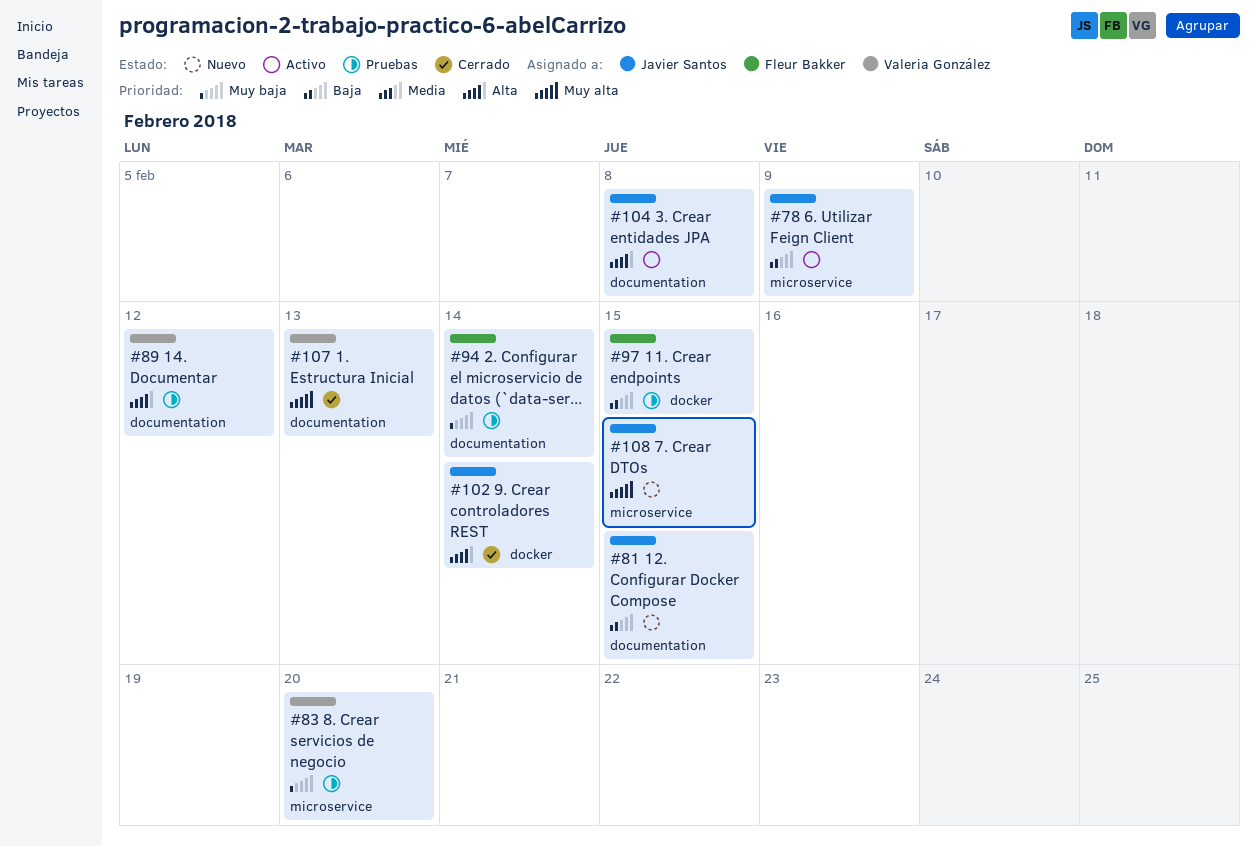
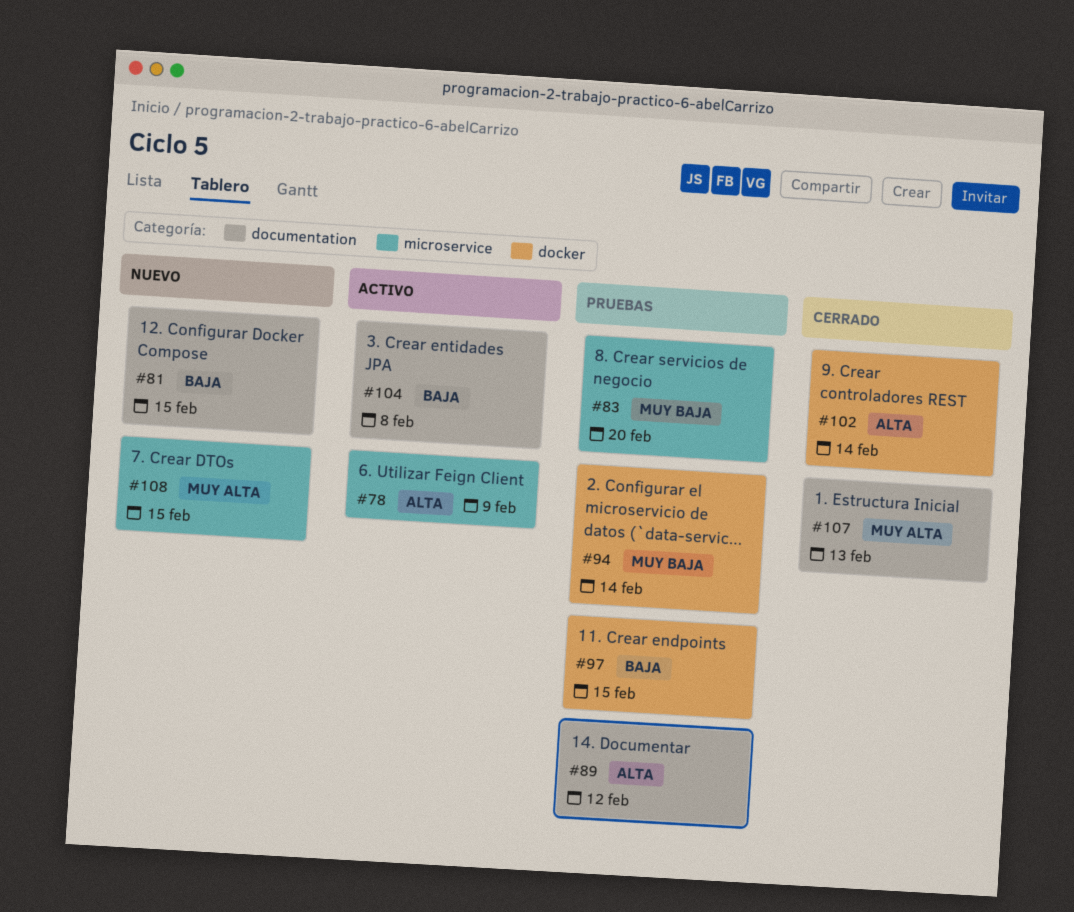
#78, priority: Baja -> Alta
#94, label: documentation -> docker
#104, priority: Alta -> Baja

